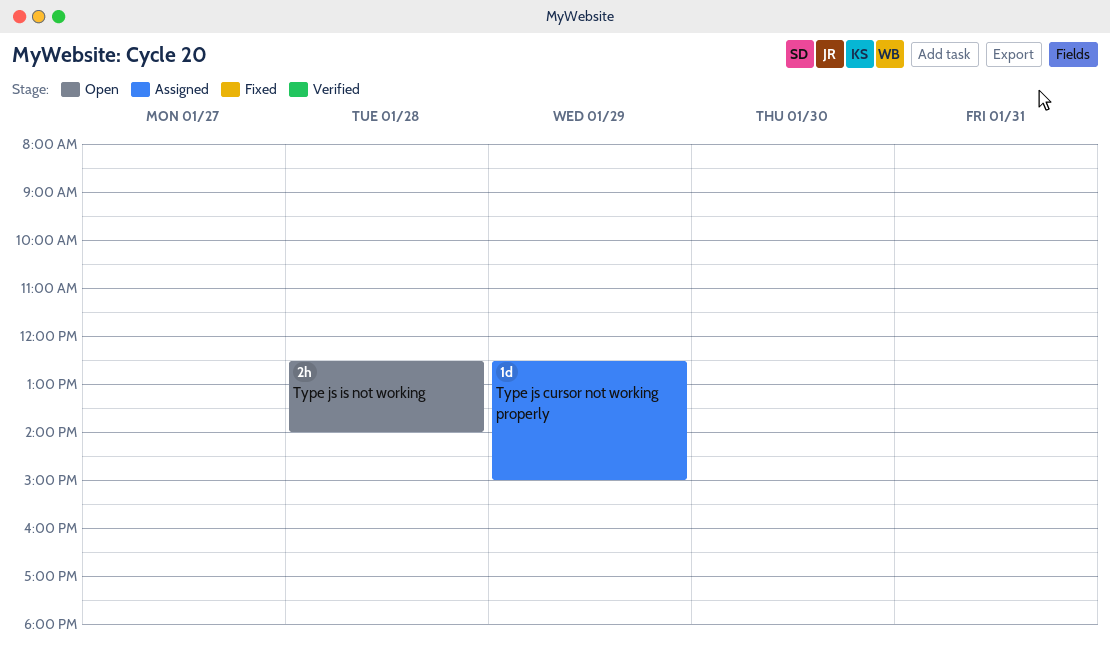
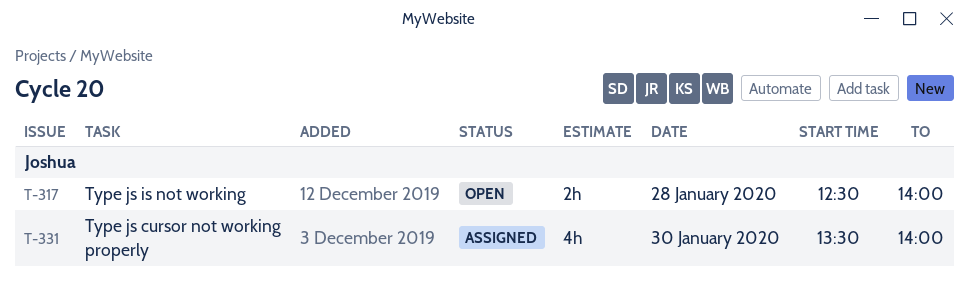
Type js cursor not working properly, estimate: 1d -> 4h
Type js cursor not working properly, day: Jan 29 -> Jan 30
Type js cursor not working properly, begins: 12:30 -> 13:30
Type js cursor not working properly, ends: 15:00 -> 14:00

